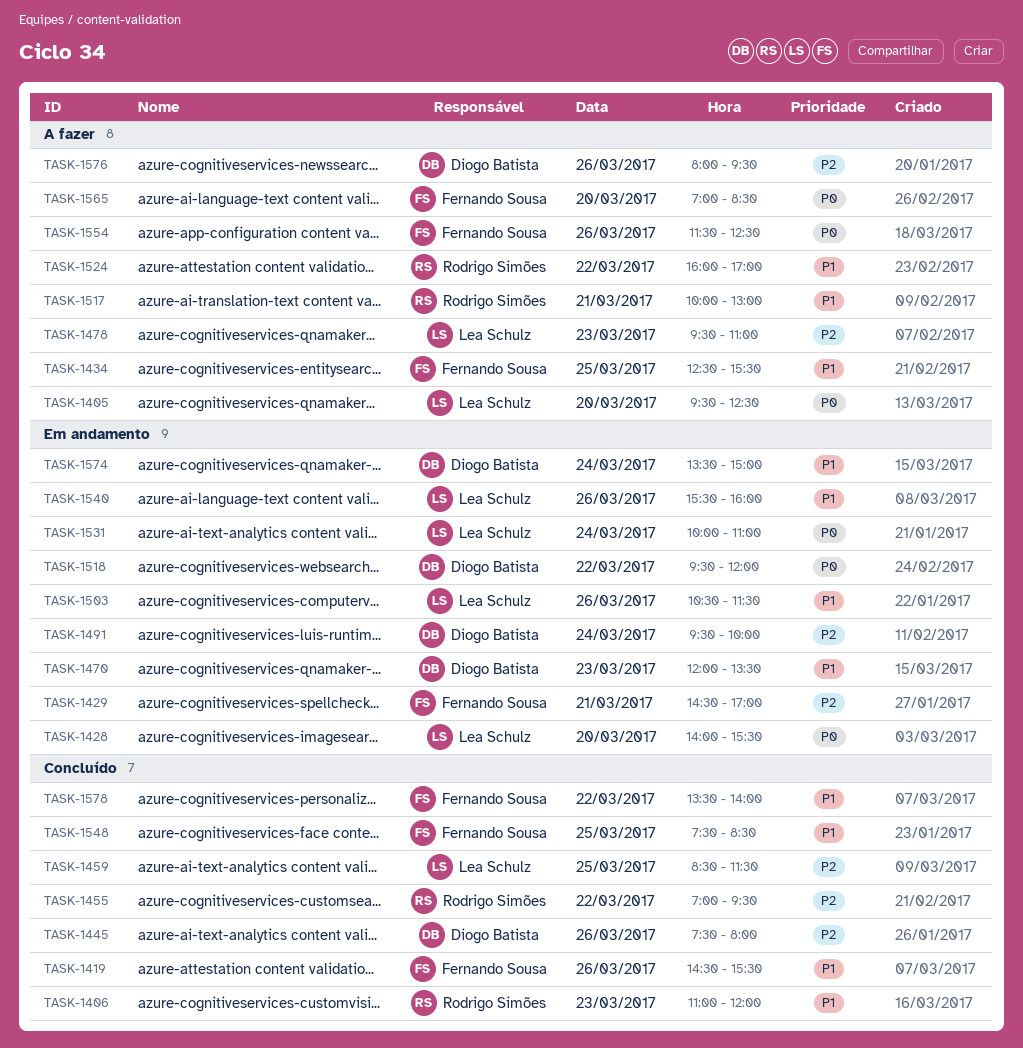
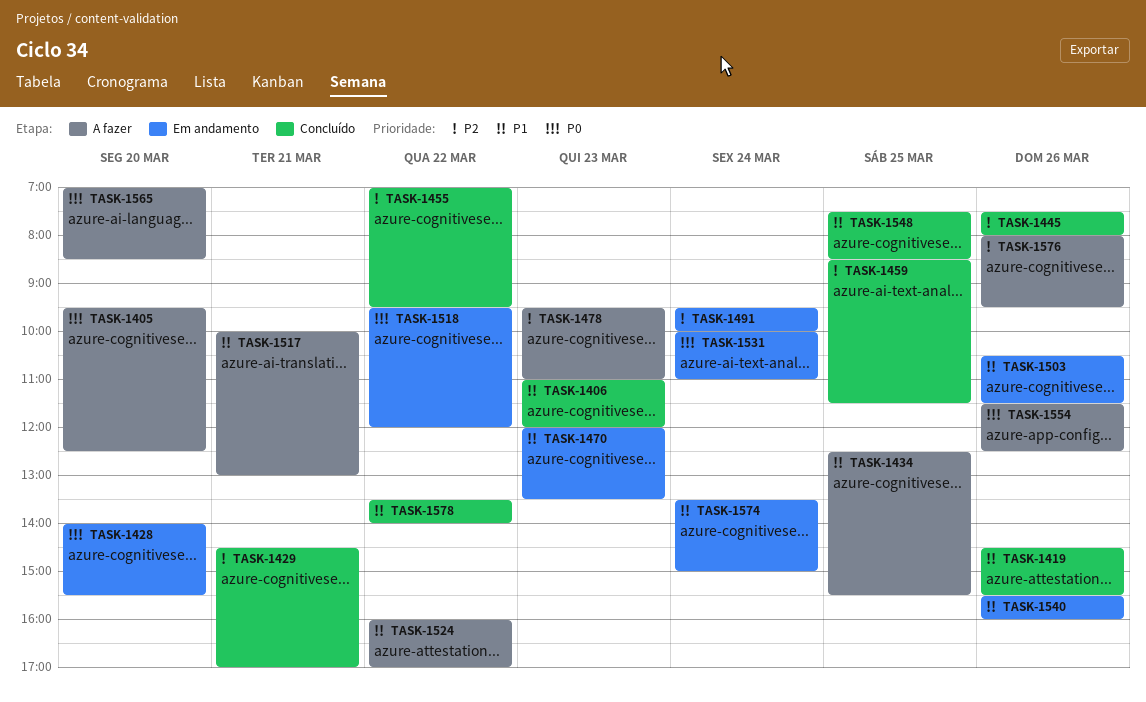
TASK-1429, status: Em andamento -> Concluído

